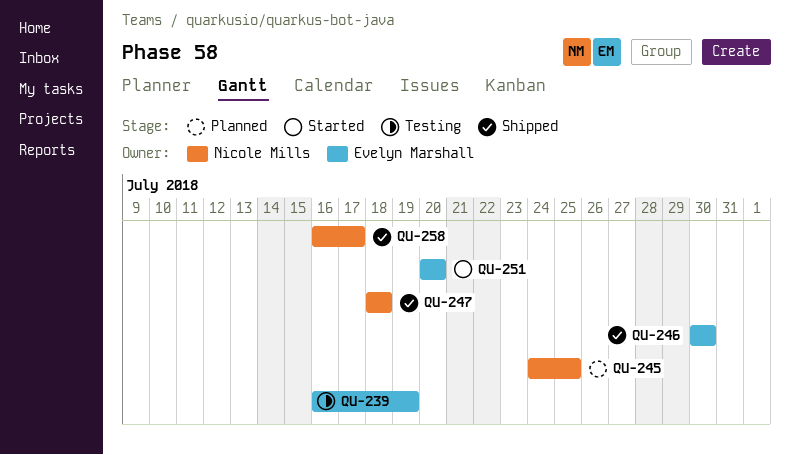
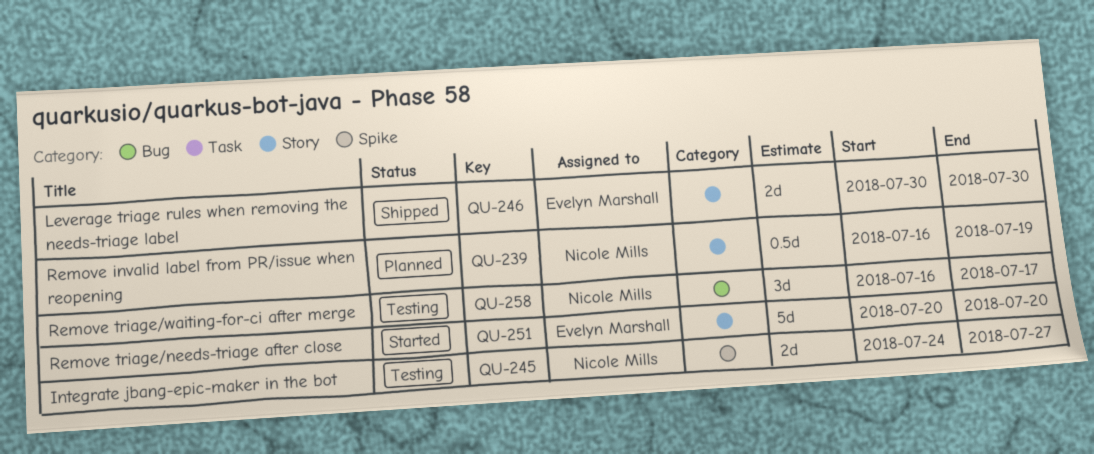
QU-239, status: Testing -> Planned
QU-239, owner: Evelyn Marshall -> Nicole Mills
QU-245, status: Planned -> Testing
QU-245, due: Jul 25 -> Jul 27
QU-247: present -> none
QU-258, status: Shipped -> Testing

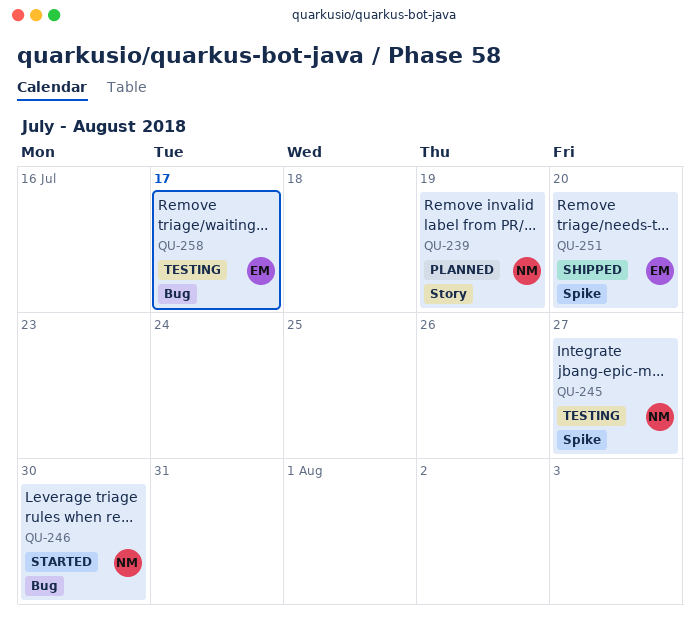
QU-246, status: Shipped -> Started
QU-246, owner: Evelyn Marshall -> Nicole Mills
QU-246, label: Story -> Bug
QU-251, status: Started -> Shipped
QU-251, label: Story -> Spike
QU-258, owner: Nicole Mills -> Evelyn Marshall

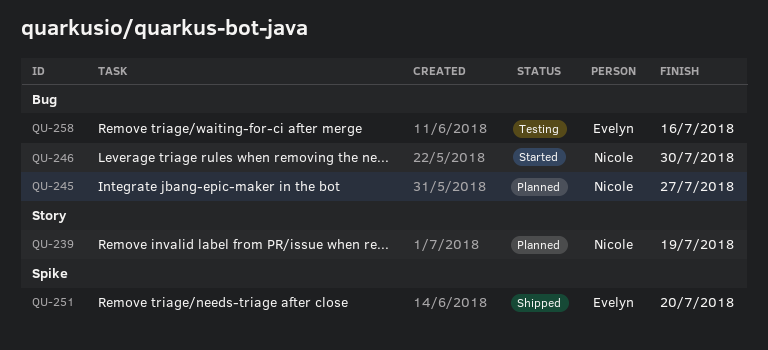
QU-245, status: Testing -> Planned
QU-245, label: Spike -> Bug
QU-258, due: Jul 17 -> Jul 16

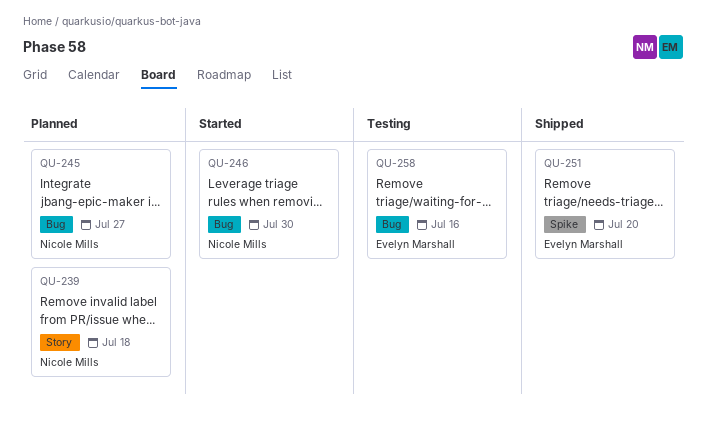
QU-239, due: Jul 19 -> Jul 18

